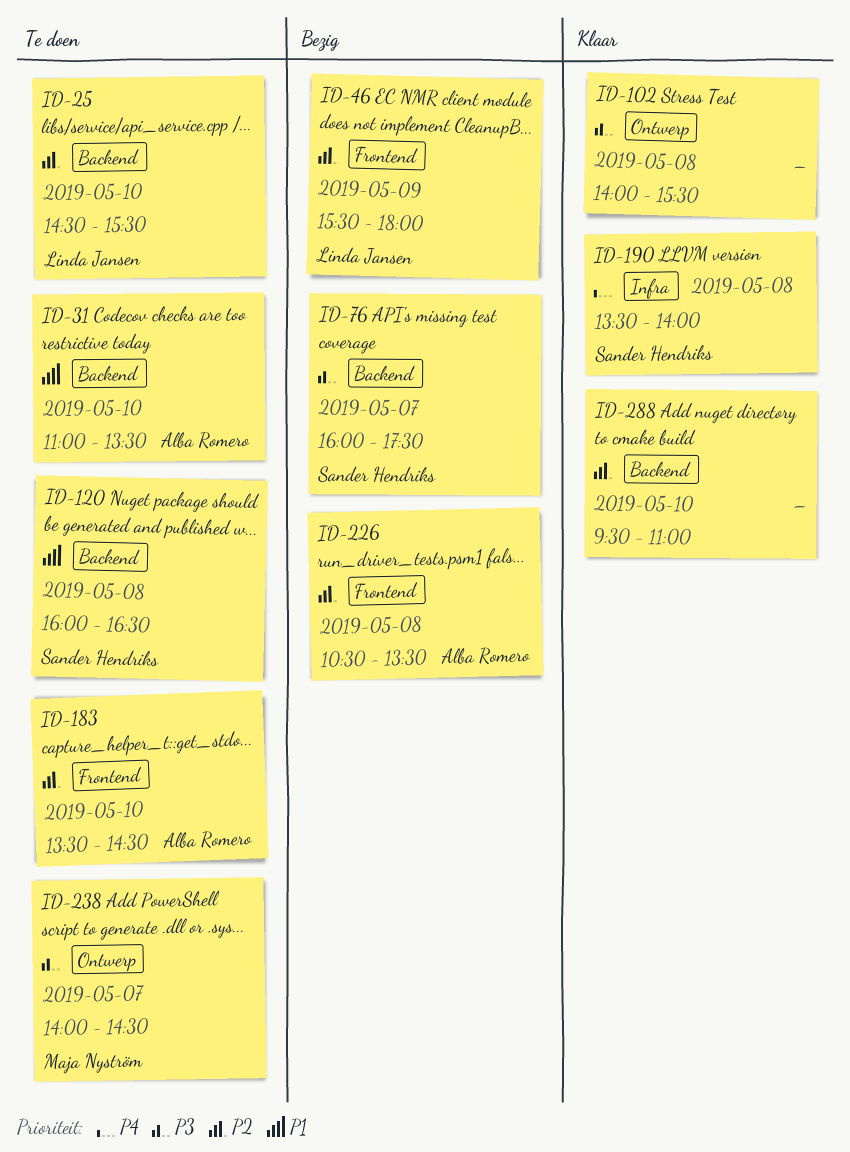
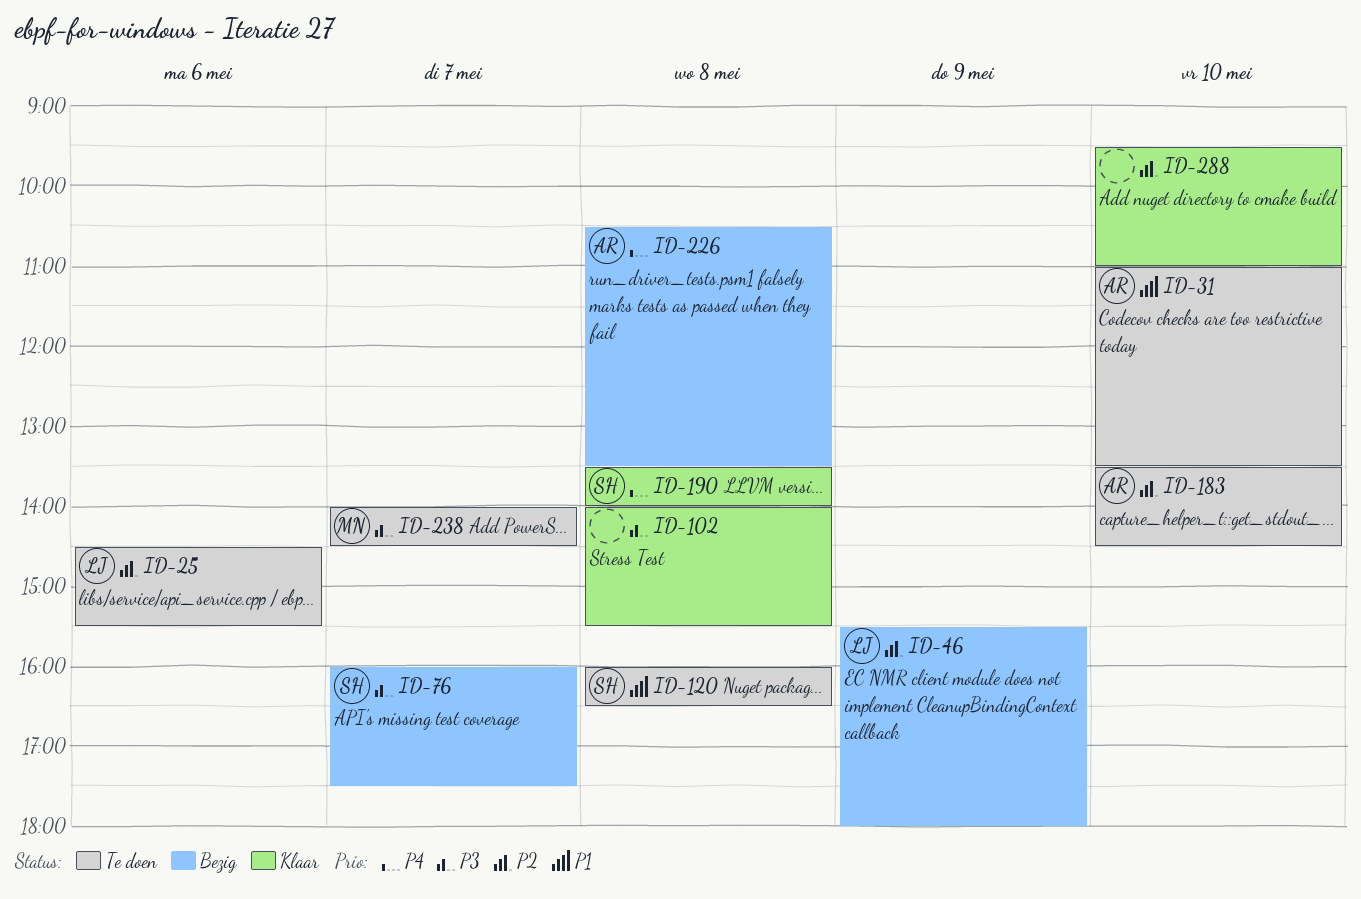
ID-25, day: May 10 -> May 6
ID-226, priority: P2 -> P4

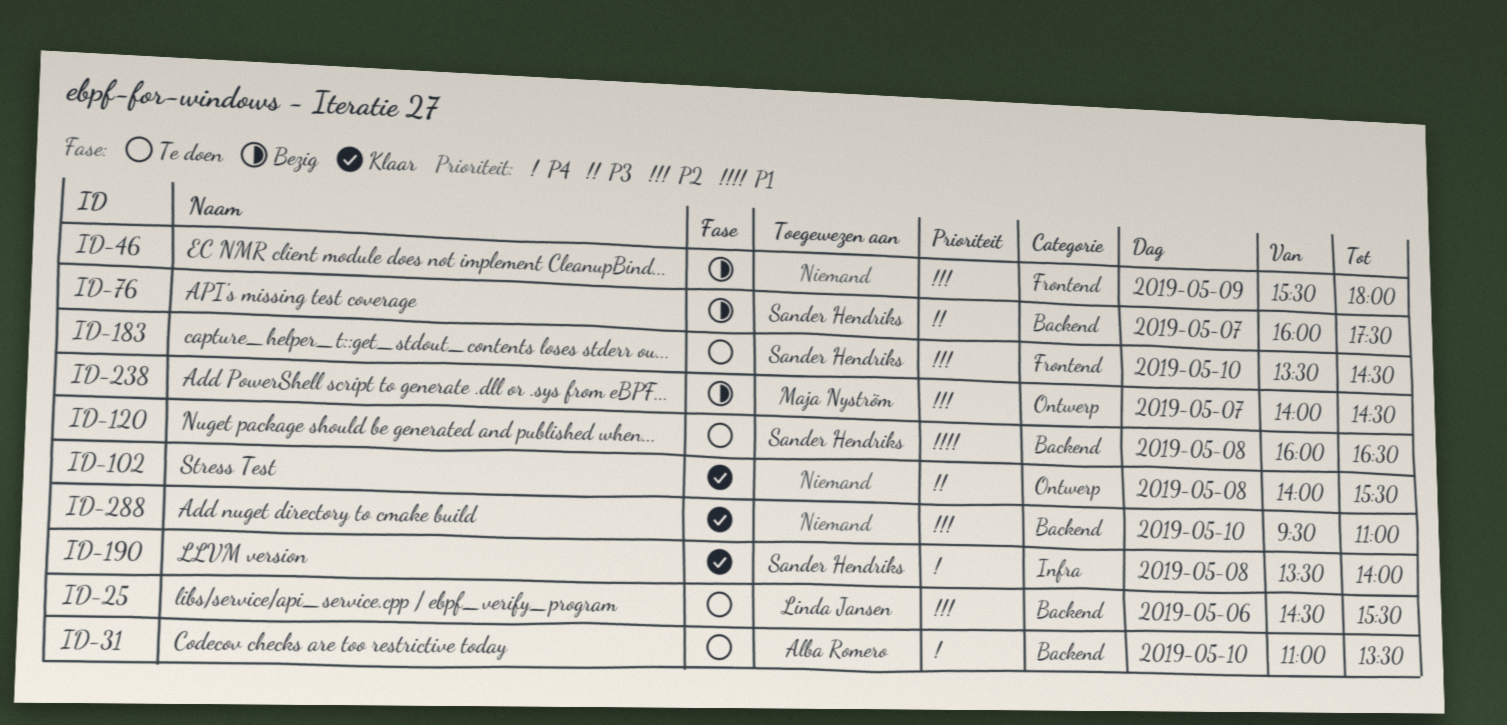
ID-31, priority: P1 -> P4
ID-46, owner: Linda Jansen -> none
ID-183, owner: Alba Romero -> Sander Hendriks
ID-226: present -> none
ID-238, status: Te doen -> Bezig
ID-238, priority: P3 -> P2

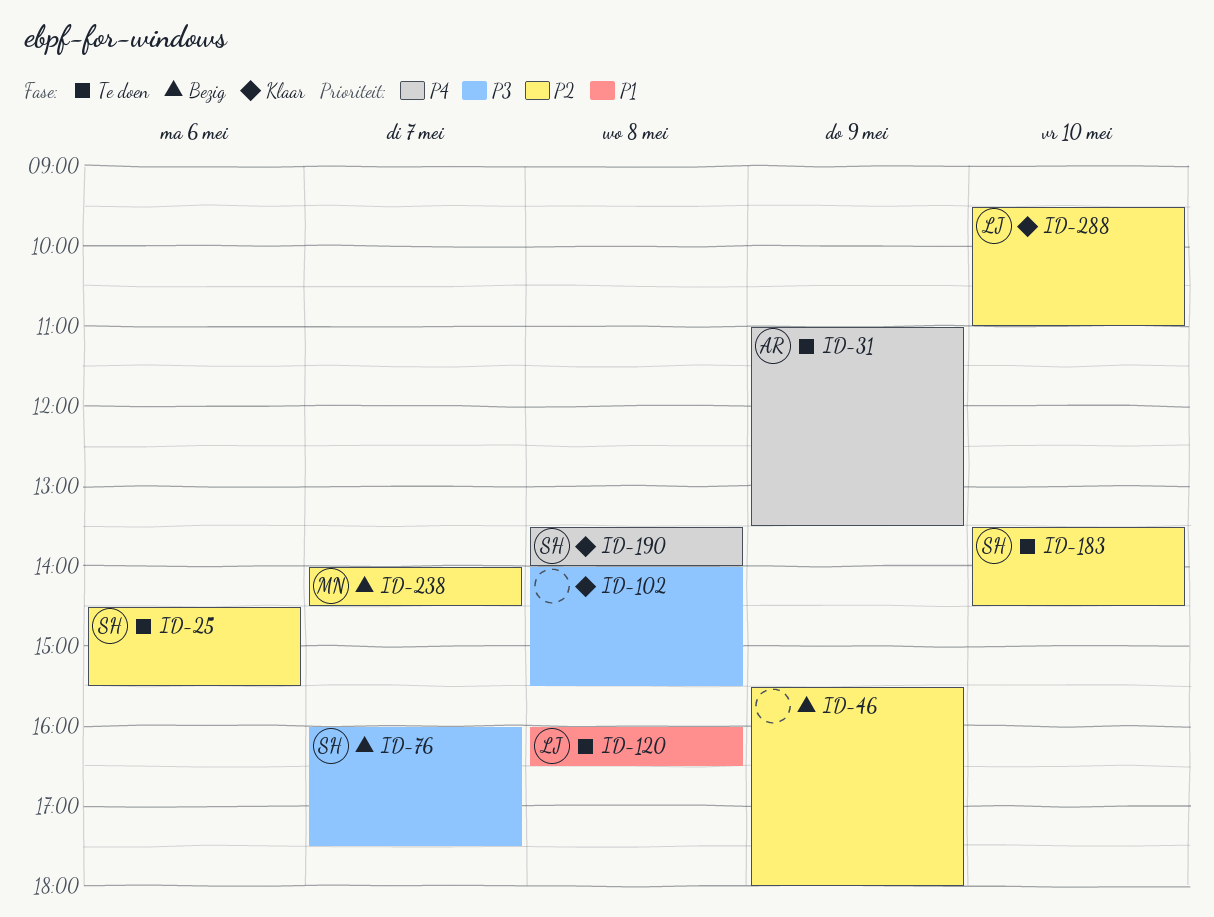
ID-25, owner: Linda Jansen -> Sander Hendriks
ID-31, day: May 10 -> May 9
ID-120, owner: Sander Hendriks -> Linda Jansen
ID-288, owner: none -> Linda Jansen

